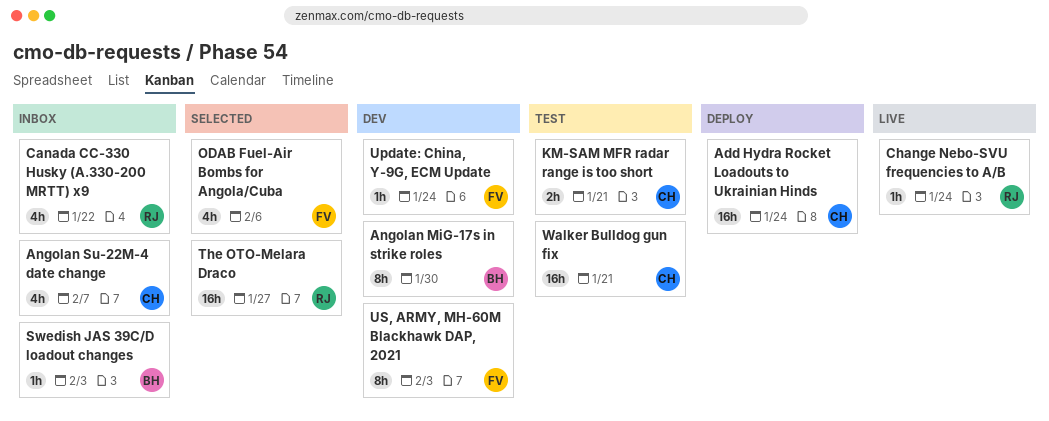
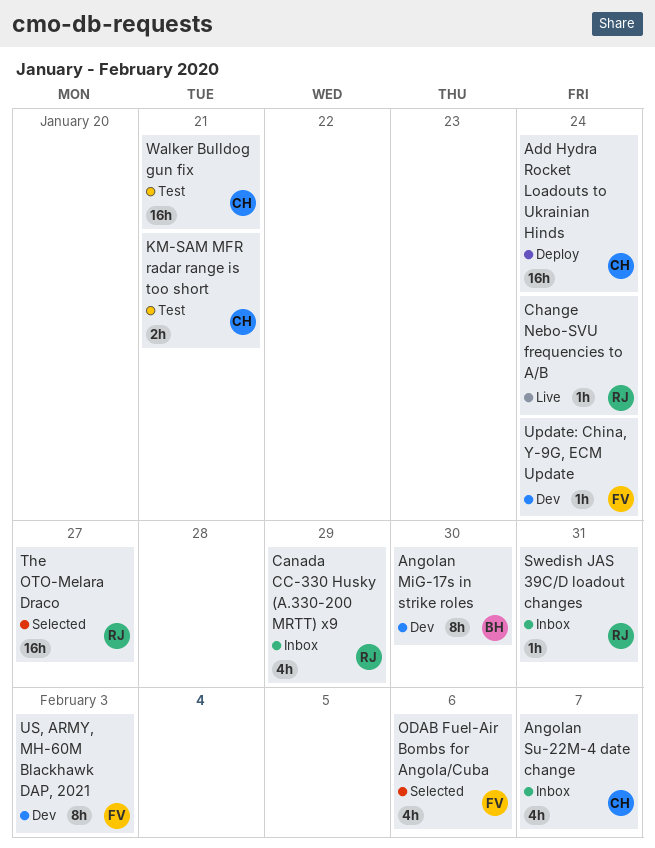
Canada CC-330 Husky (A.330-200 MRTT) x9, due: Jan 22 -> Jan 29
Swedish JAS 39C/D loadout changes, owner: BH -> RJ
Swedish JAS 39C/D loadout changes, due: Feb 3 -> Jan 31

